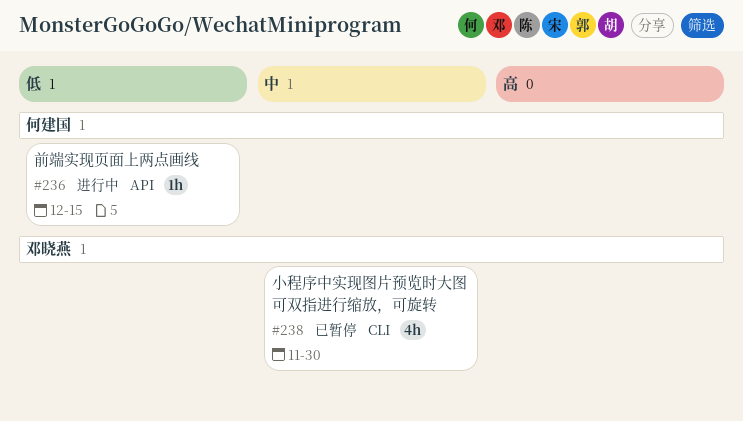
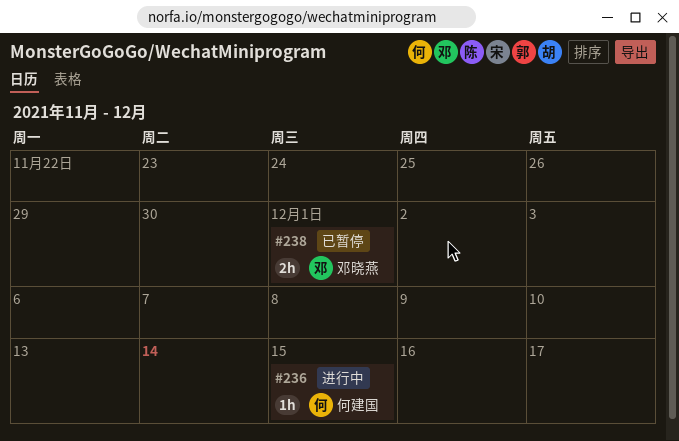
#238, estimate: 4h -> 2h
#238, due: Nov 30 -> Dec 1

